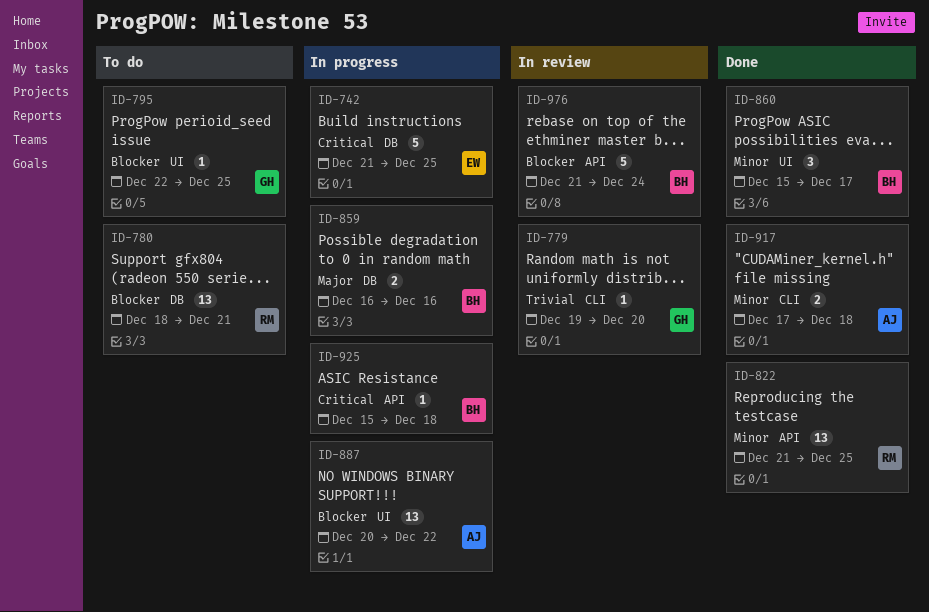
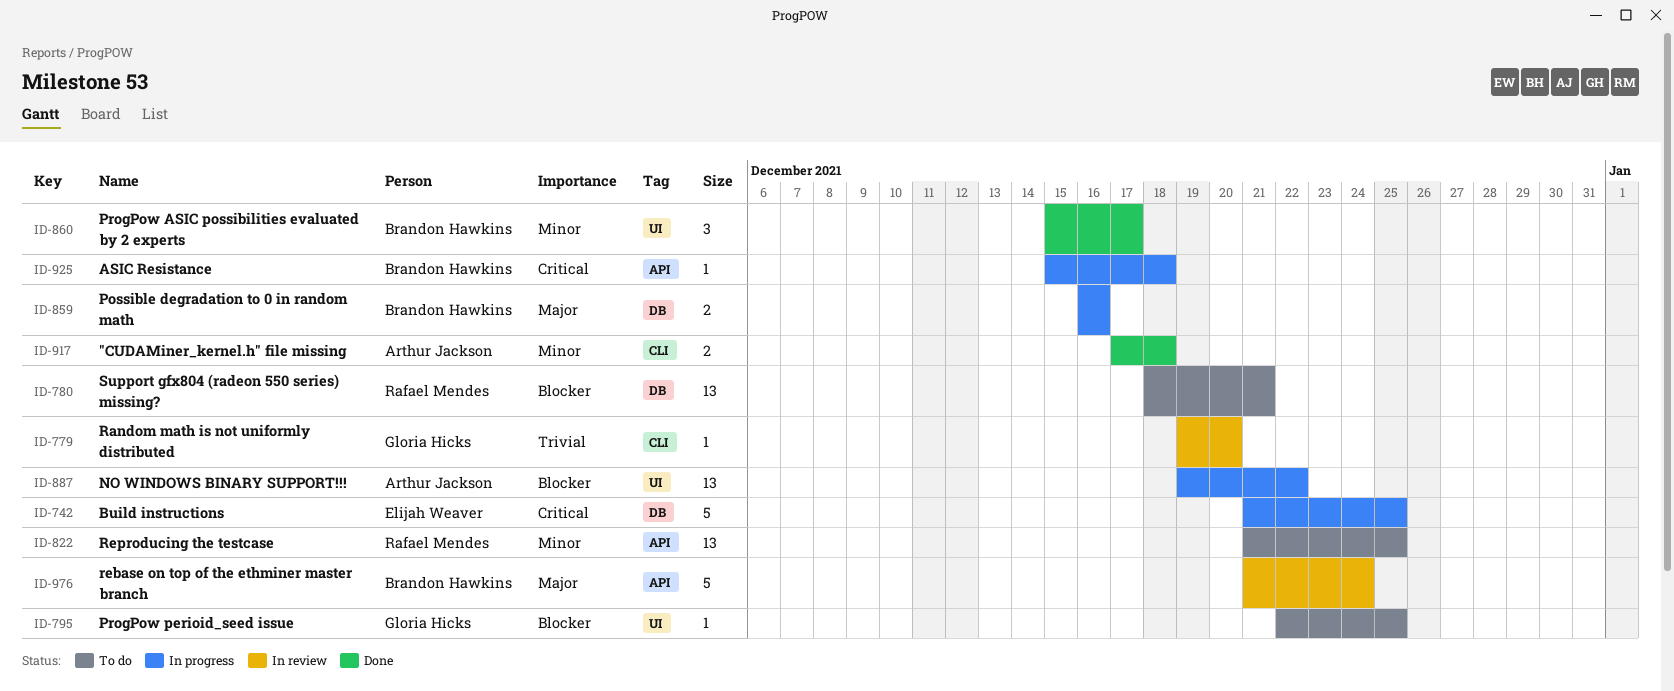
ID-822, status: Done -> To do
ID-887, start: Dec 20 -> Dec 19
ID-976, priority: Blocker -> Major

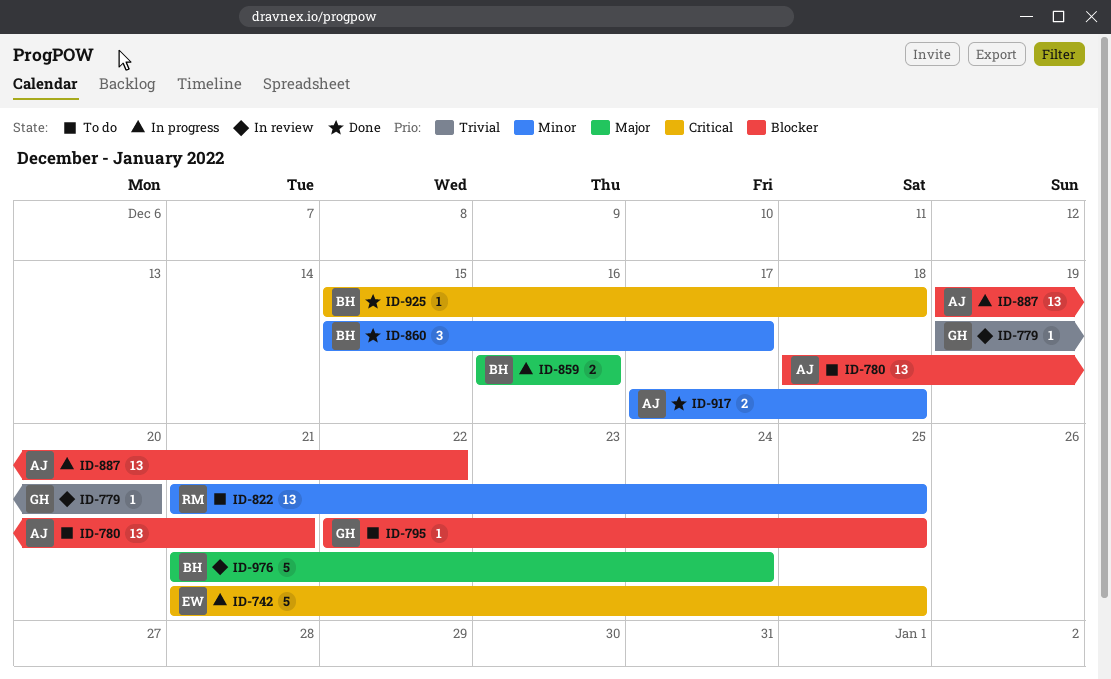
ID-780, owner: Rafael Mendes -> Arthur Jackson
ID-925, status: In progress -> Done

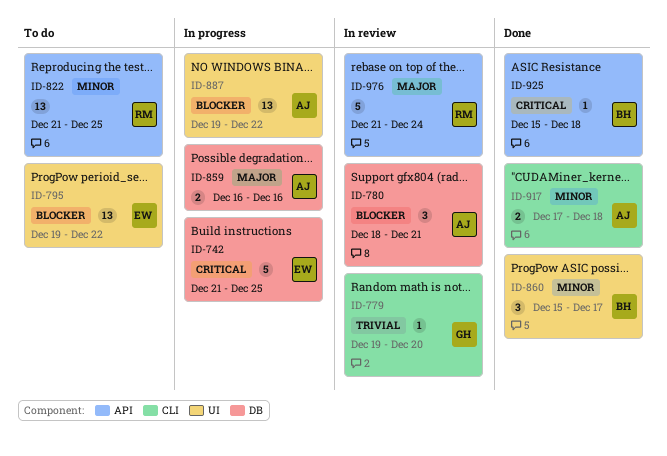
ID-780, status: To do -> In review
ID-780, estimate: 13 -> 3
ID-795, owner: GH -> EW
ID-795, estimate: 1 -> 13
ID-795, start: Dec 22 -> Dec 19
ID-795, due: Dec 25 -> Dec 22
ID-859, owner: BH -> AJ
ID-976, owner: BH -> RM

